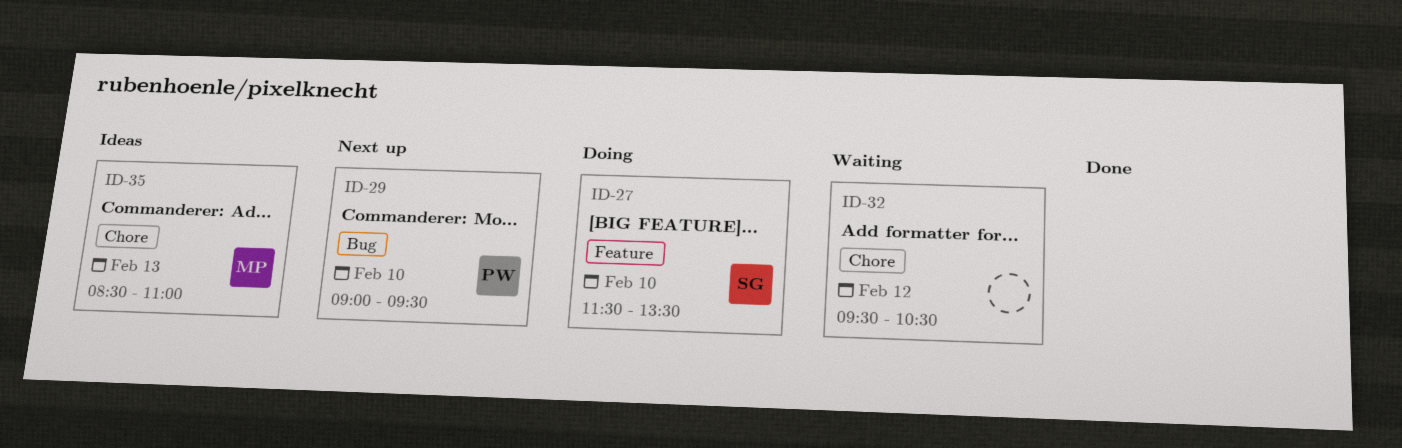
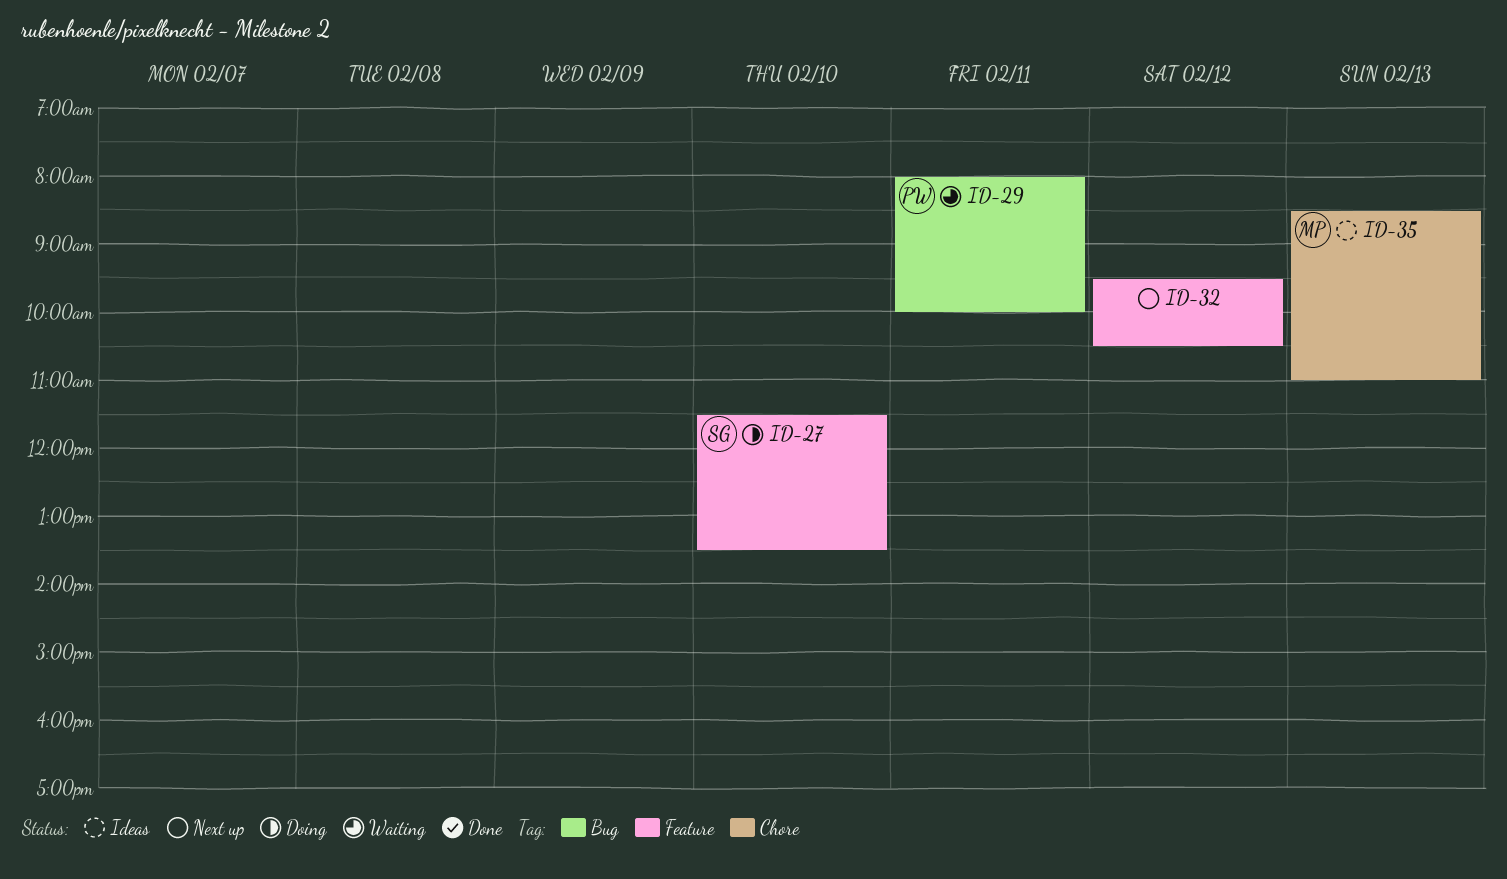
ID-29, status: Next up -> Waiting
ID-29, day: Feb 10 -> Feb 11
ID-29, begins: 09:00 -> 08:00
ID-29, ends: 09:30 -> 10:00
ID-32, status: Waiting -> Next up
ID-32, label: Chore -> Feature

